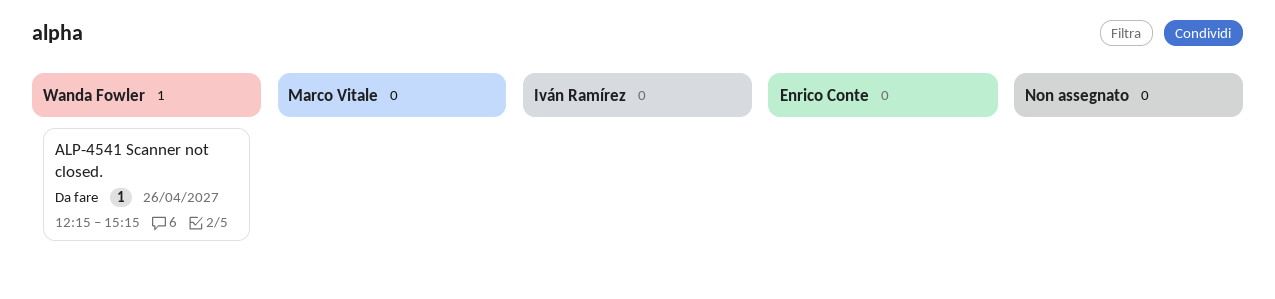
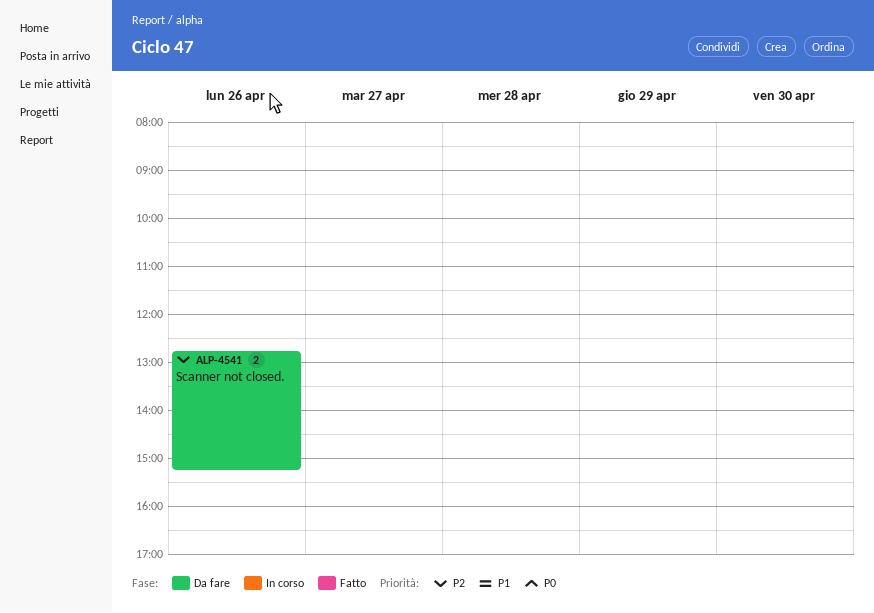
ALP-4541, estimate: 1 -> 2
ALP-4541, begins: 12:15 -> 12:45

